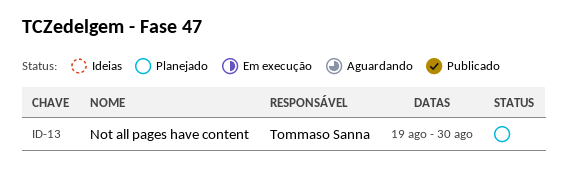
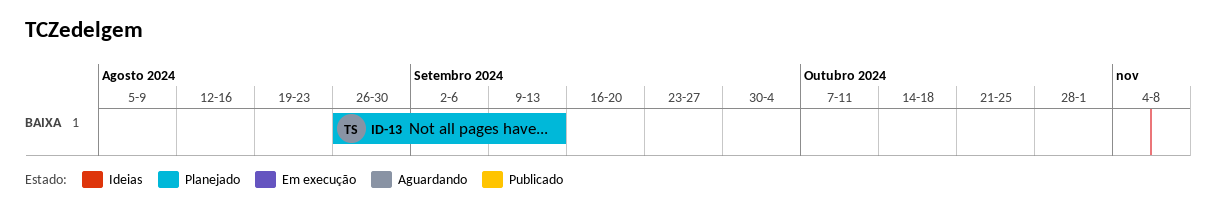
ID-13, start: Aug 19 -> Aug 26
ID-13, due: Aug 30 -> Sep 13

